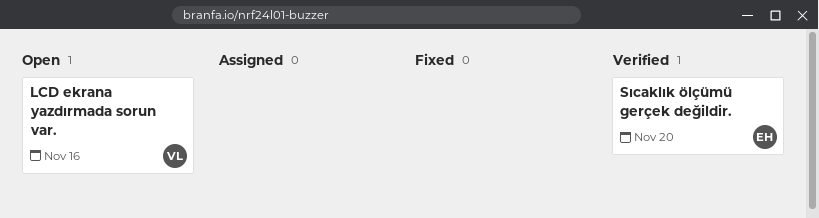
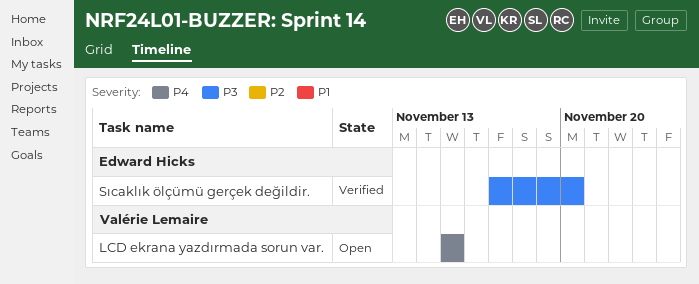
LCD ekrana yazdırmada sorun var., due: Nov 16 -> Nov 15

